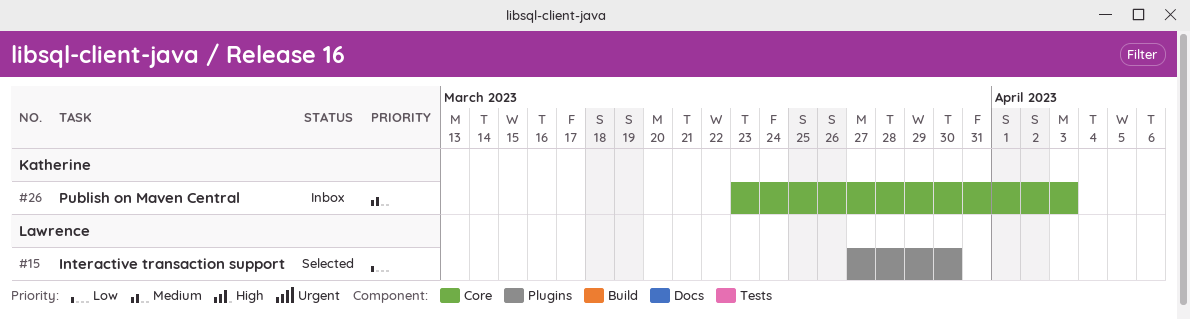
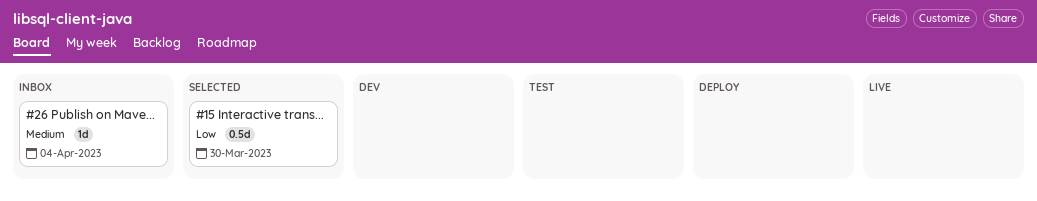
#26, due: Apr 3 -> Apr 4

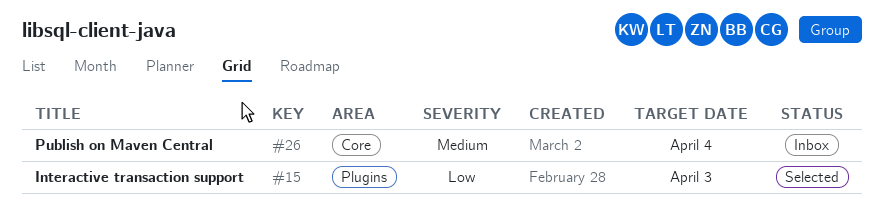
#15, due: Mar 30 -> Apr 3

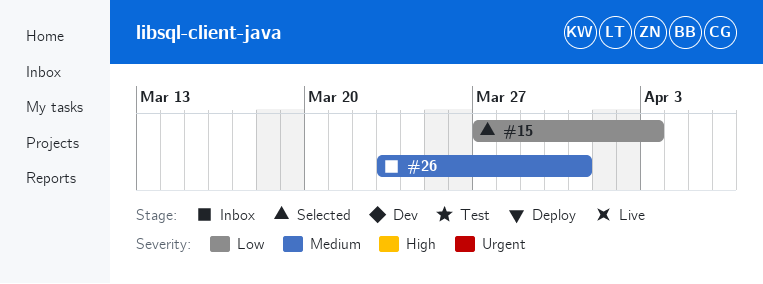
#26, due: Apr 4 -> Mar 31

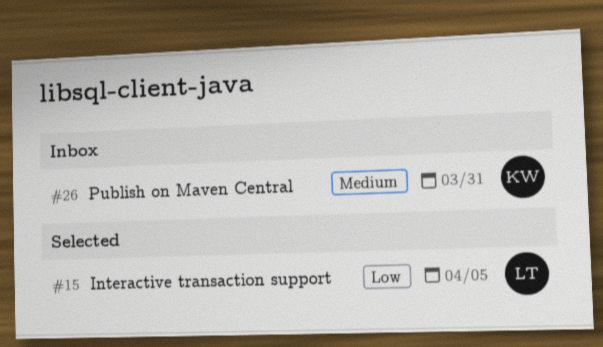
#15, due: Apr 3 -> Apr 5

